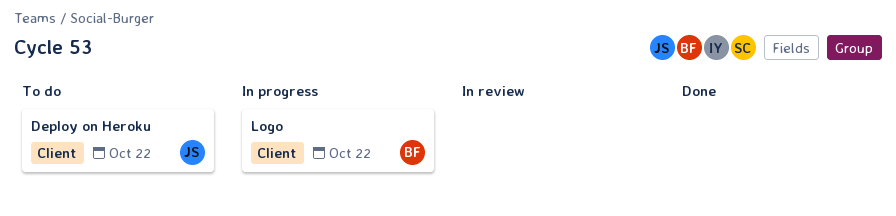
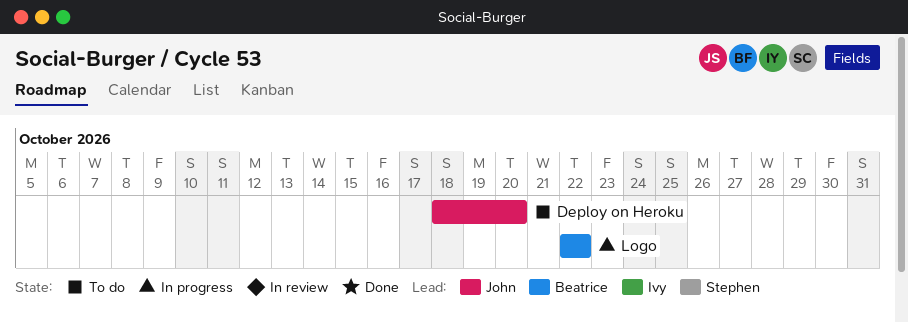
Deploy on Heroku, due: Oct 22 -> Oct 20

